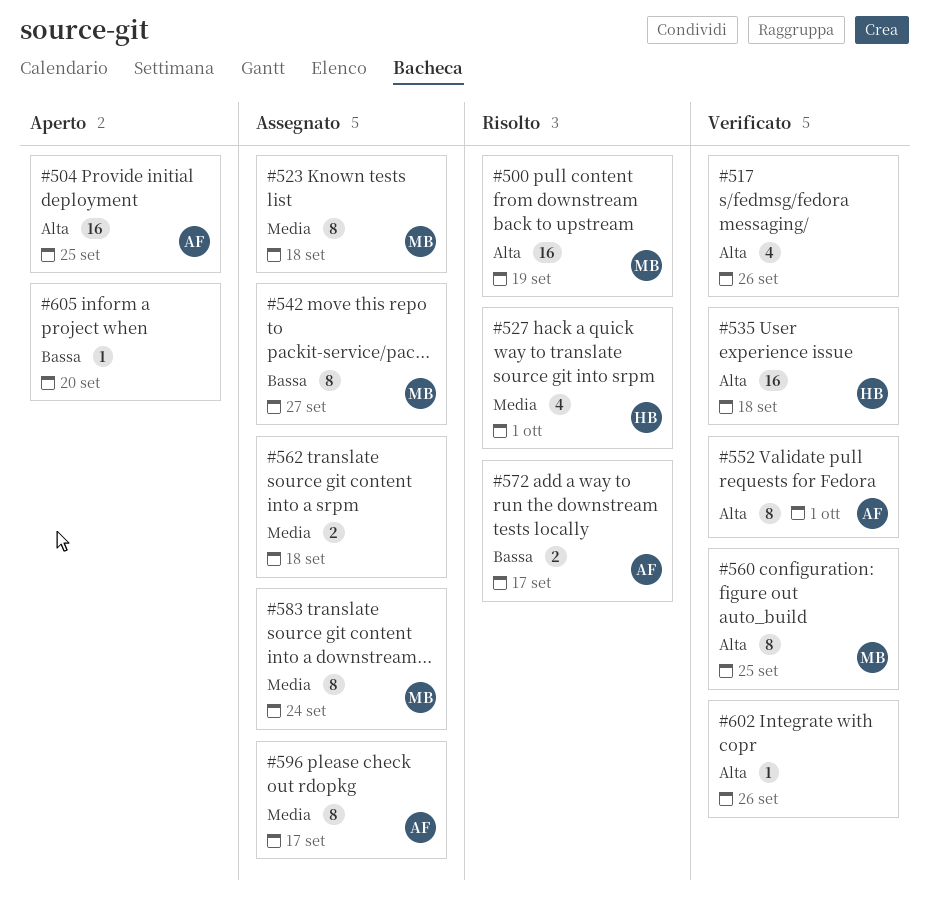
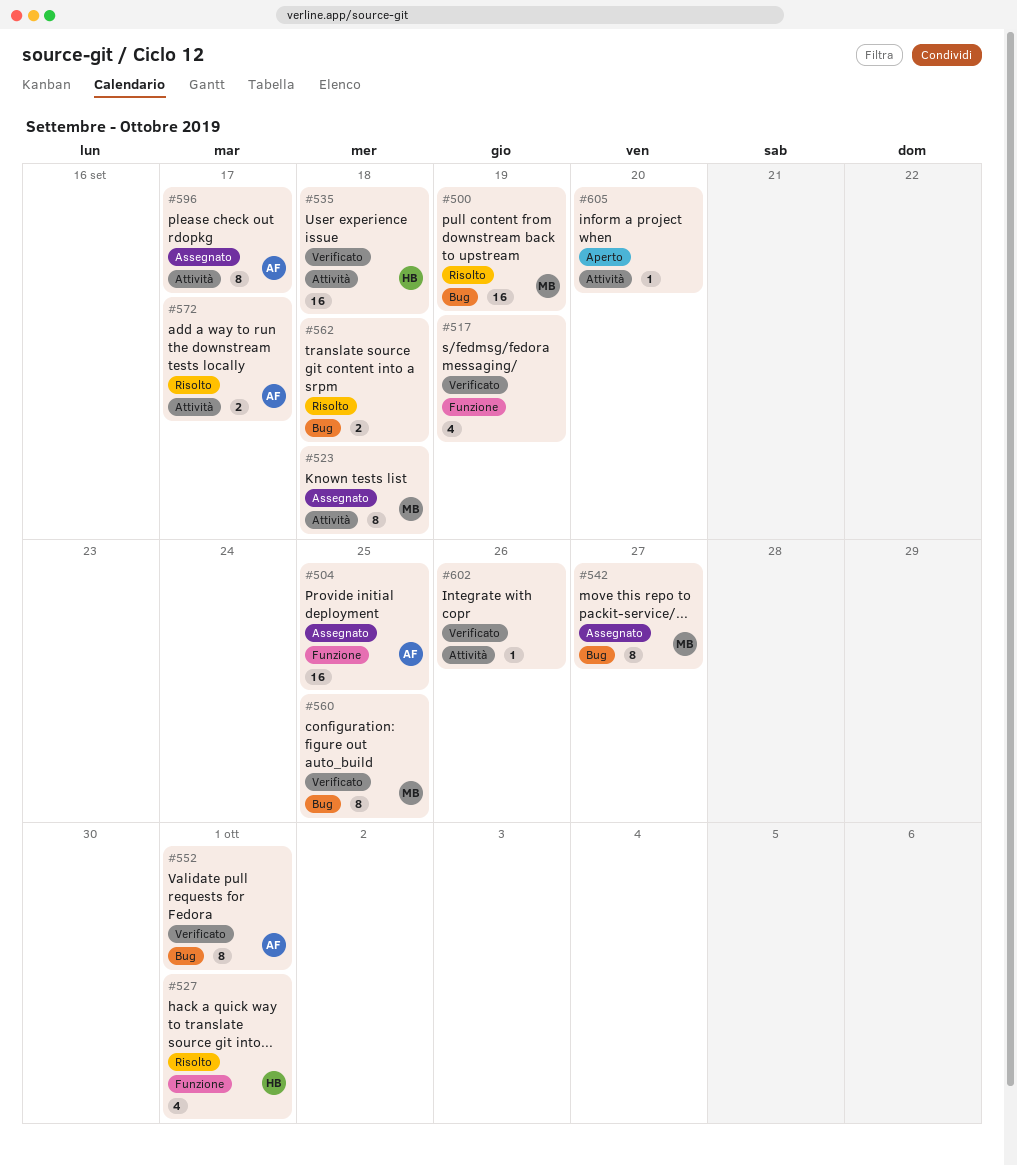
#504, status: Aperto -> Assegnato
#517, due: Sep 26 -> Sep 19
#562, status: Assegnato -> Risolto
#583: present -> none

